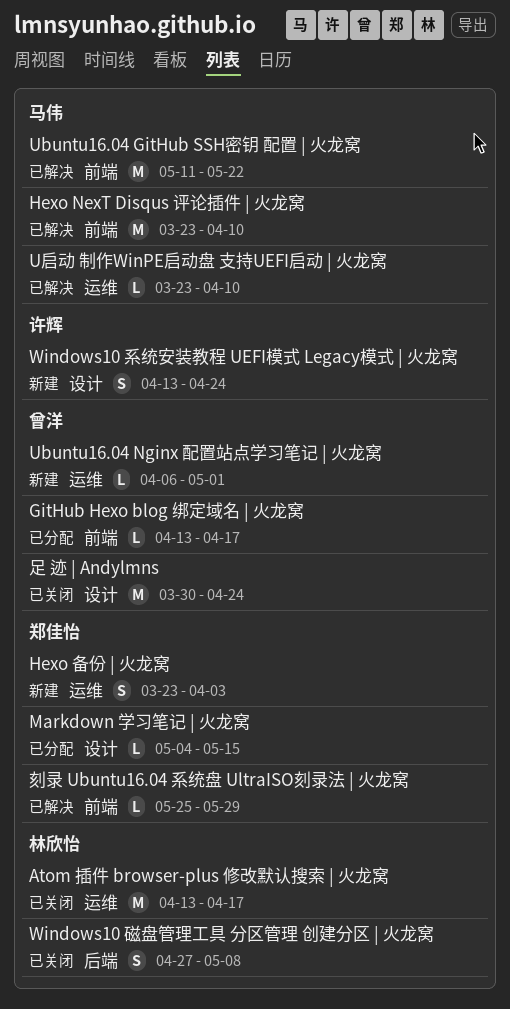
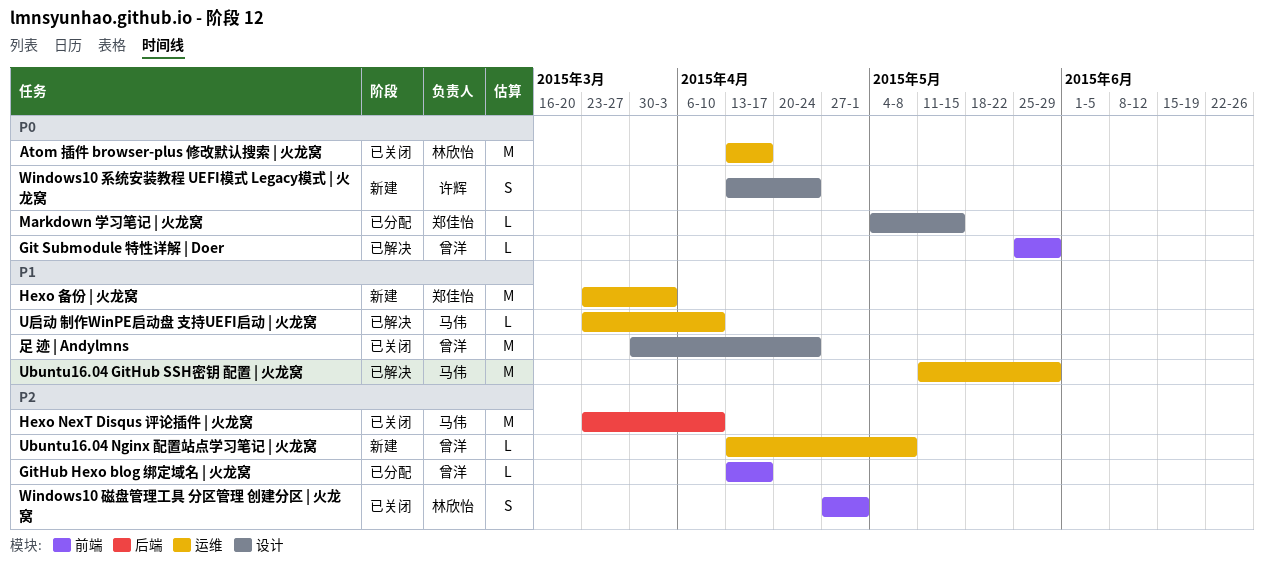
Git Submodule 特性详解 | Doer: none -> present
Hexo NexT Disqus 评论插件 | 火龙窝, status: 已解决 -> 已关闭
Hexo NexT Disqus 评论插件 | 火龙窝, label: 前端 -> 后端
Hexo 备份 | 火龙窝, estimate: S -> M
Ubuntu16.04 GitHub SSH密钥 配置 | 火龙窝, label: 前端 -> 运维
Ubuntu16.04 GitHub SSH密钥 配置 | 火龙窝, due: May 22 -> May 29
Ubuntu16.04 Nginx 配置站点学习笔记 | 火龙窝, start: Apr 6 -> Apr 13
Ubuntu16.04 Nginx 配置站点学习笔记 | 火龙窝, due: May 1 -> May 8
Windows10 磁盘管理工具 分区管理 创建分区 | 火龙窝, label: 后端 -> 前端
Windows10 磁盘管理工具 分区管理 创建分区 | 火龙窝, due: May 8 -> May 1
刻录 Ubuntu16.04 系统盘 UltraISO刻录法 | 火龙窝: present -> none

